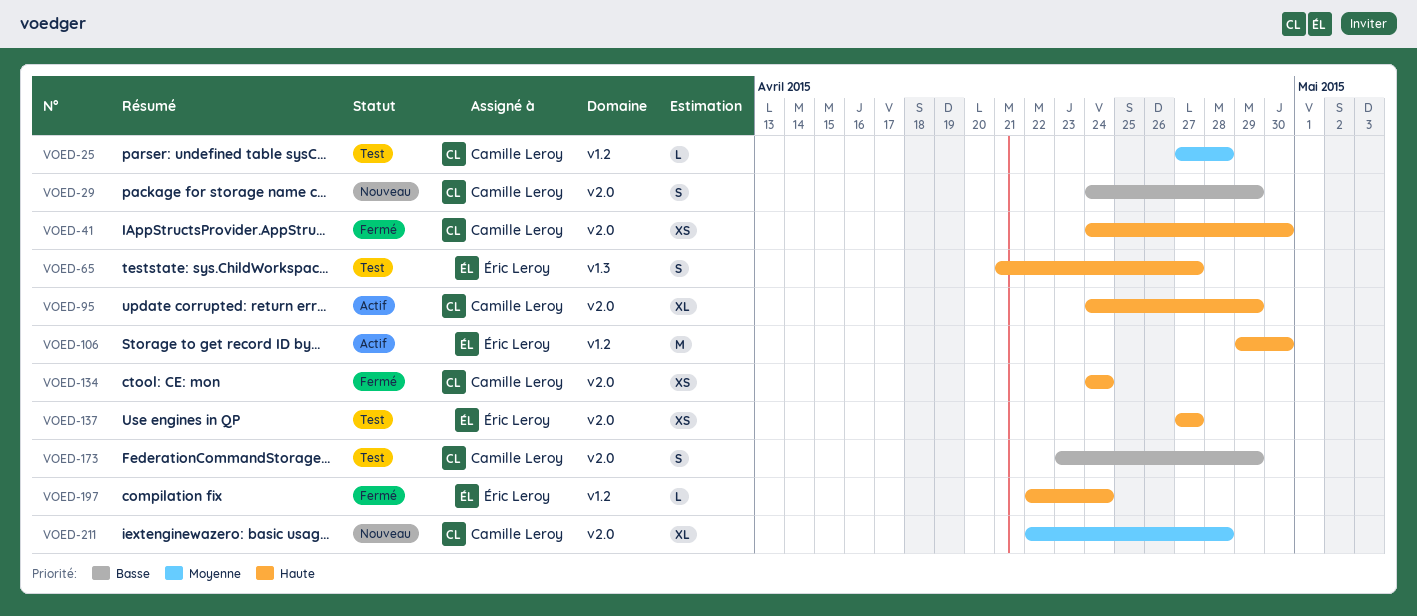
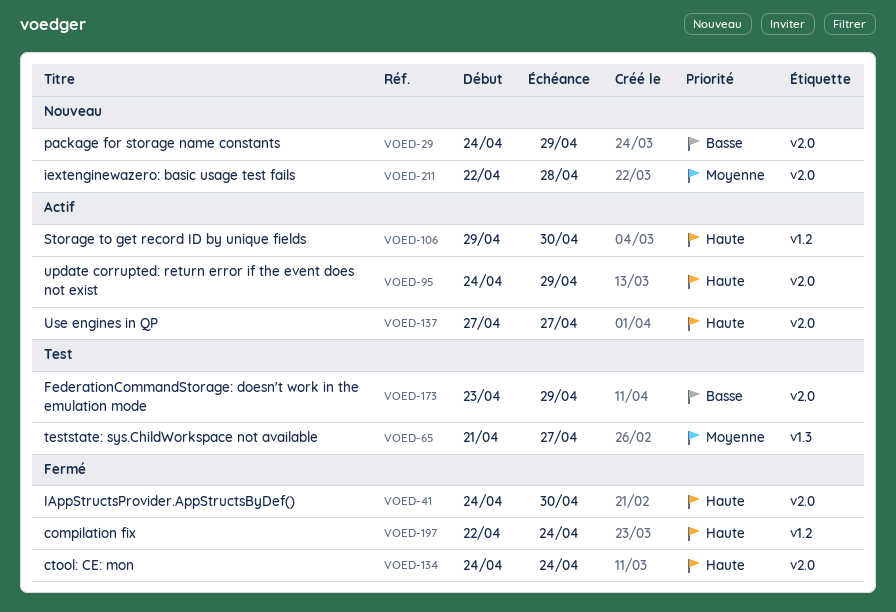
VOED-25: present -> none
VOED-65, priority: Haute -> Moyenne
VOED-137, status: Test -> Actif

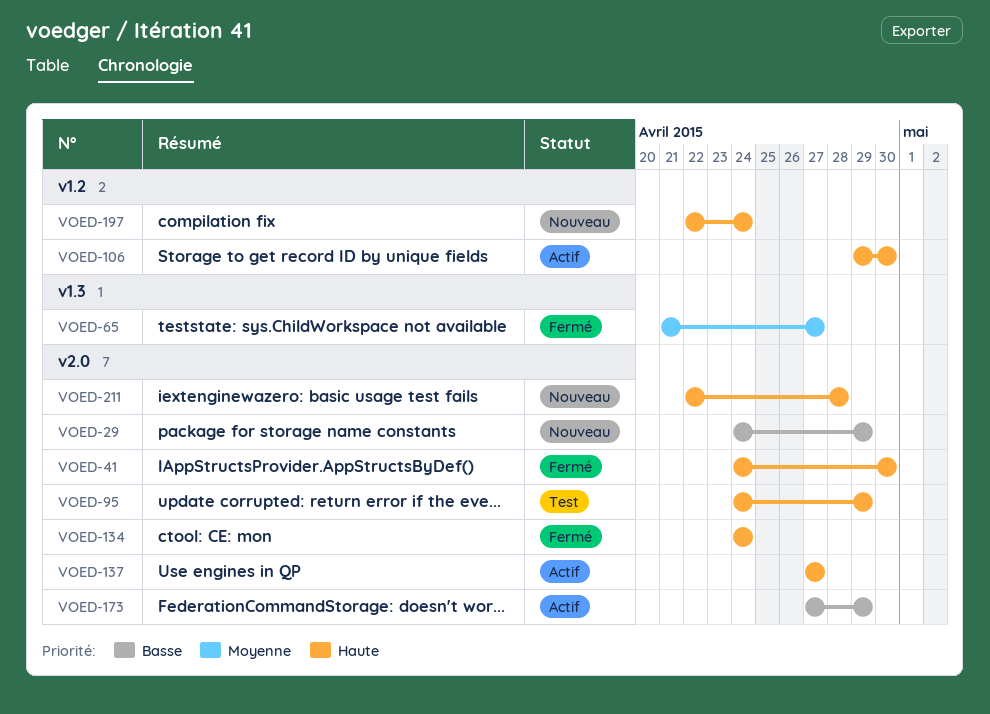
VOED-65, status: Test -> Fermé
VOED-95, status: Actif -> Test
VOED-173, status: Test -> Actif
VOED-173, start: Apr 23 -> Apr 27
VOED-197, status: Fermé -> Nouveau
VOED-211, priority: Moyenne -> Haute

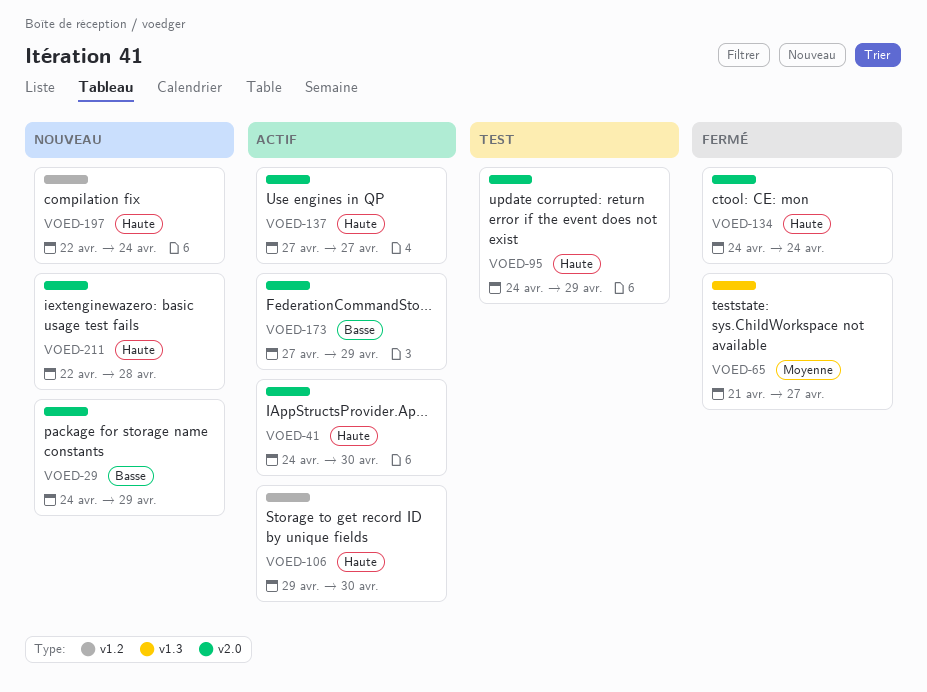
VOED-41, status: Fermé -> Actif

